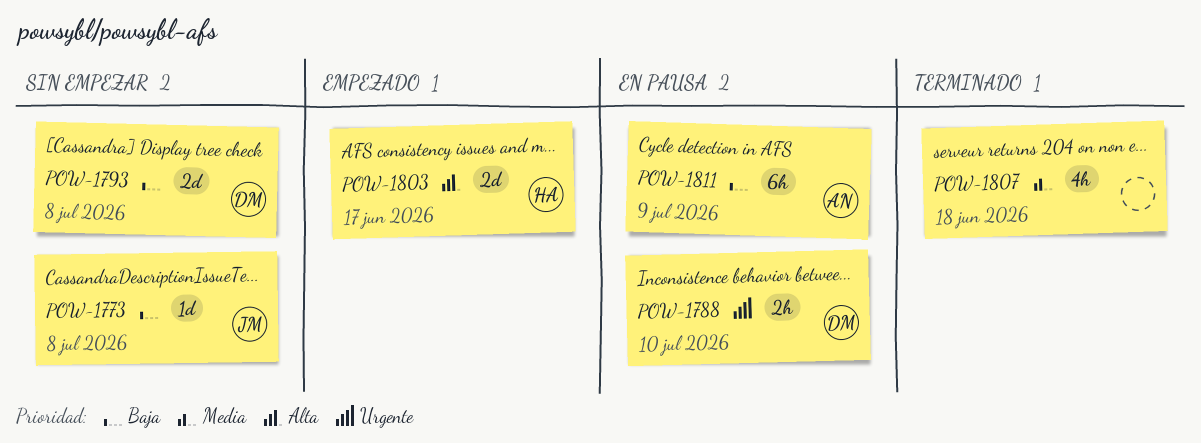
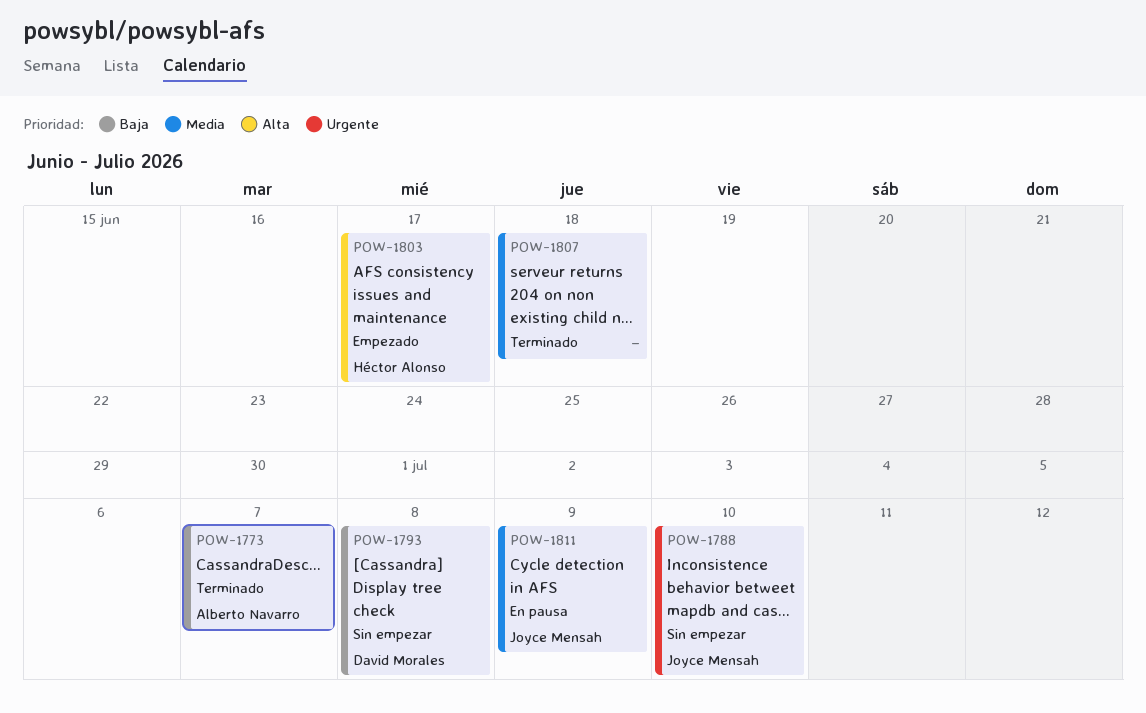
POW-1773, status: Sin empezar -> Terminado
POW-1773, owner: Joyce Mensah -> Alberto Navarro
POW-1773, due: Jul 8 -> Jul 7
POW-1788, status: En pausa -> Sin empezar
POW-1788, owner: David Morales -> Joyce Mensah
POW-1811, owner: Alberto Navarro -> Joyce Mensah
POW-1811, priority: Baja -> Media

